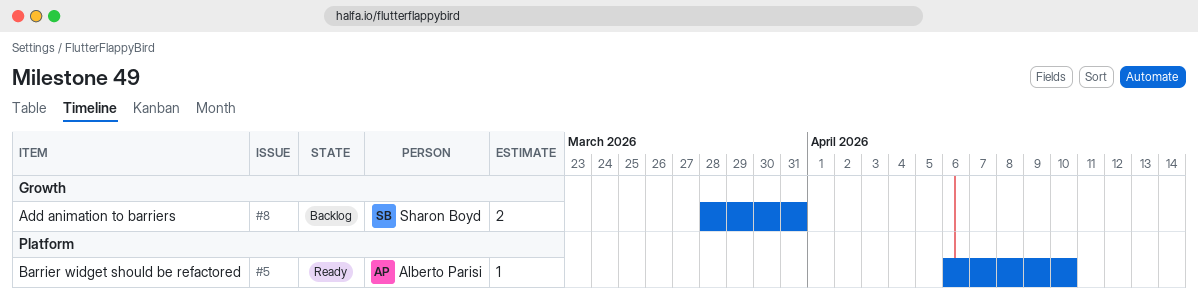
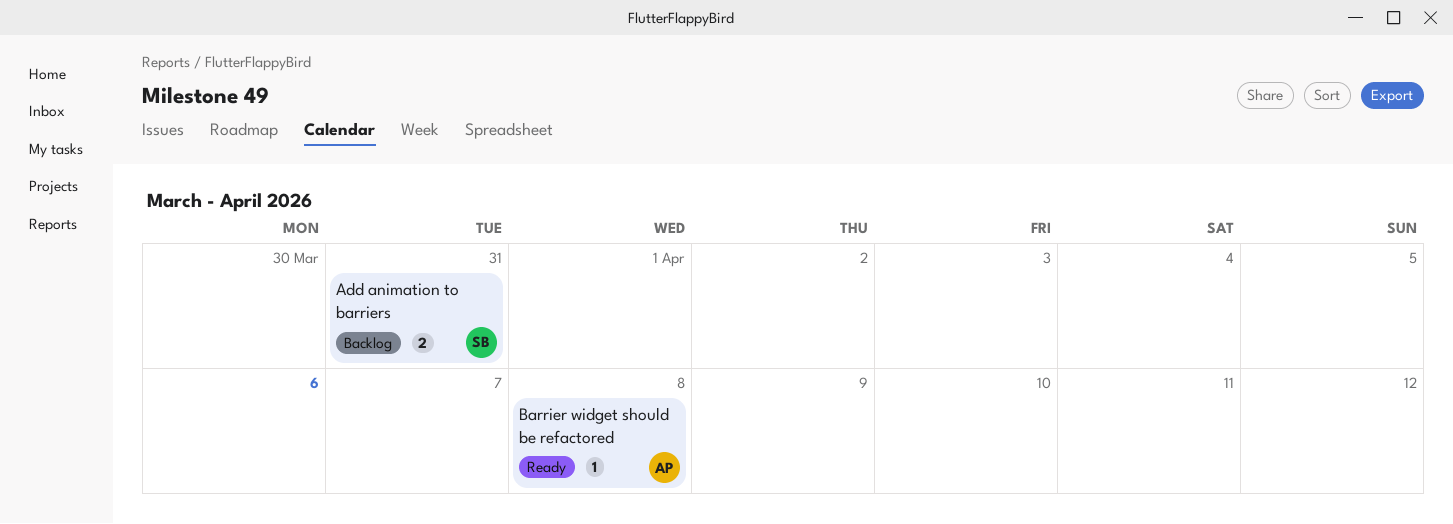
Barrier widget should be refactored, due: Apr 10 -> Apr 8

